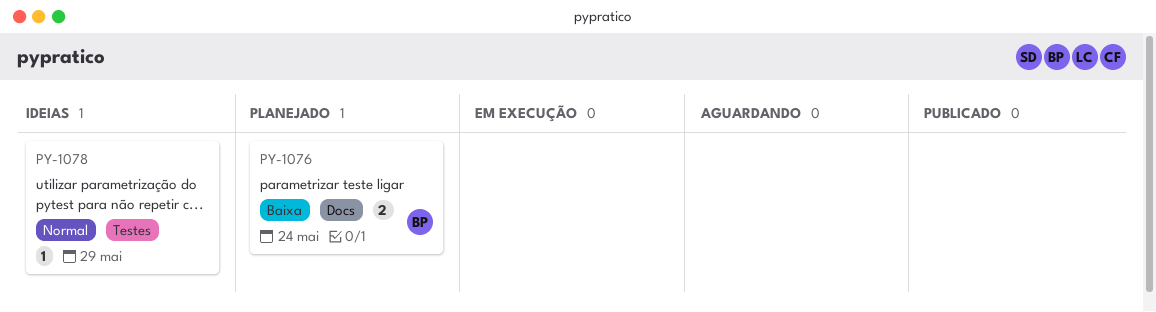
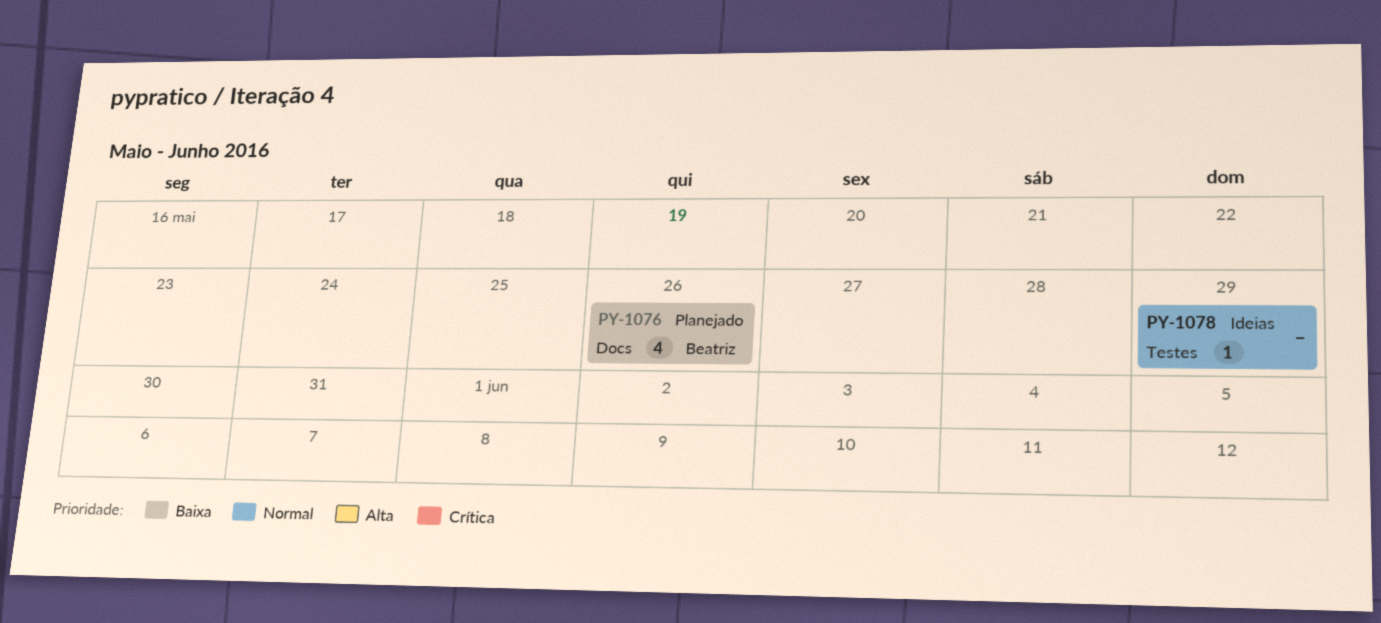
PY-1076, estimate: 2 -> 4
PY-1076, due: May 24 -> May 26

